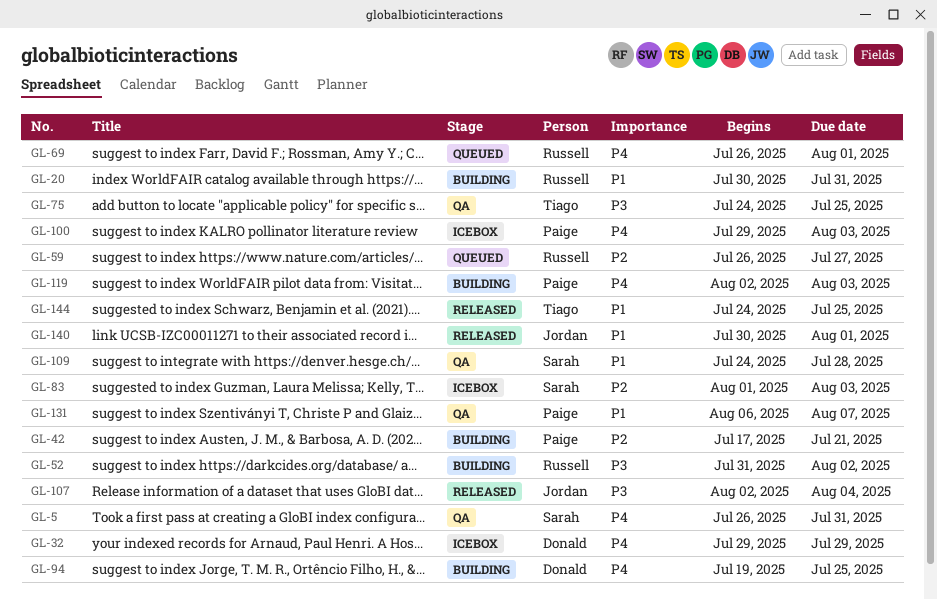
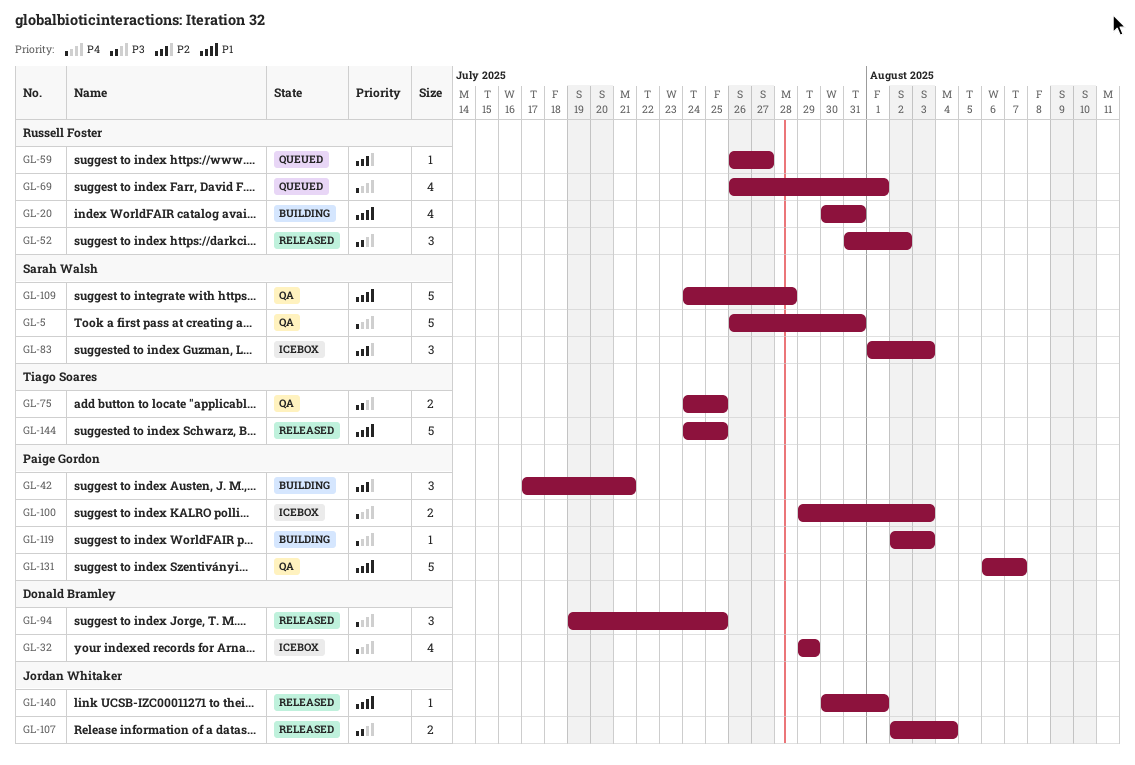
GL-52, status: Building -> Released
GL-94, status: Building -> Released

